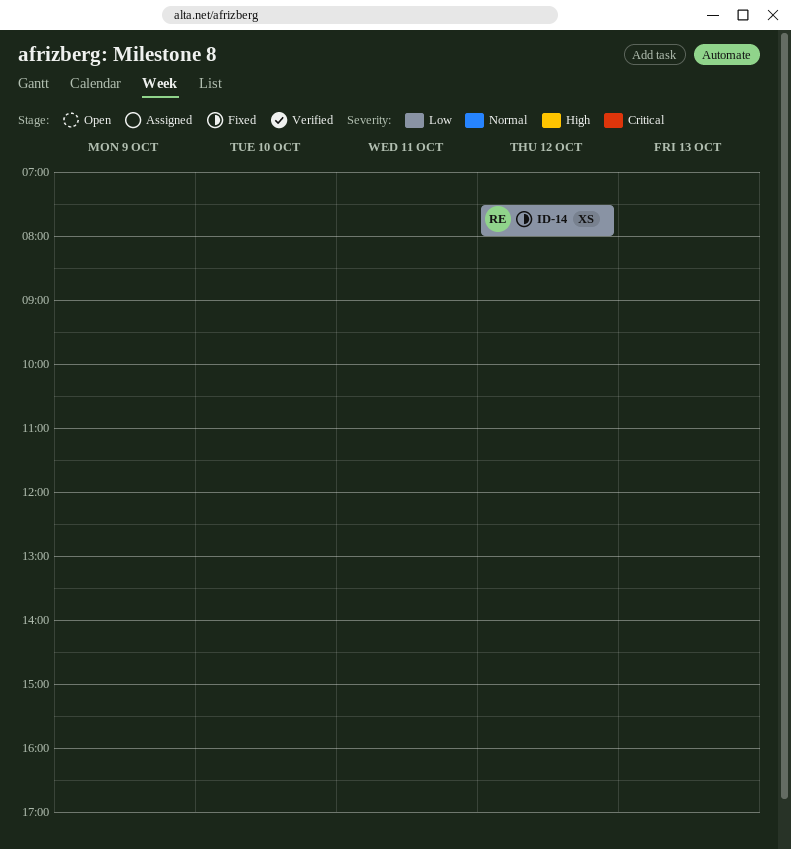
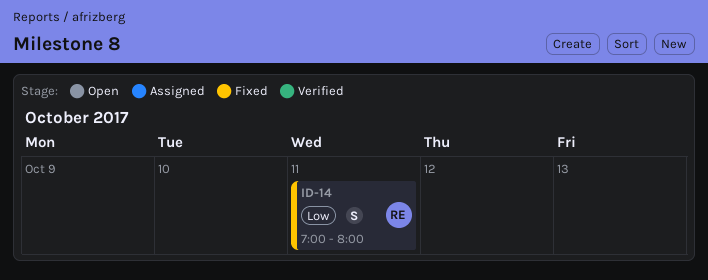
ID-14, estimate: XS -> S
ID-14, day: Oct 12 -> Oct 11
ID-14, begins: 07:30 -> 07:00

